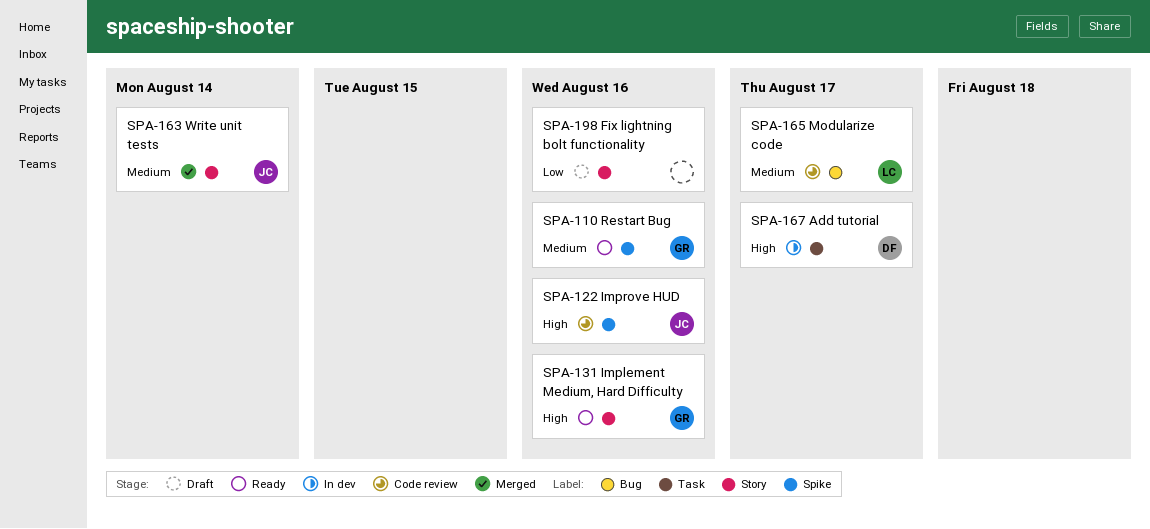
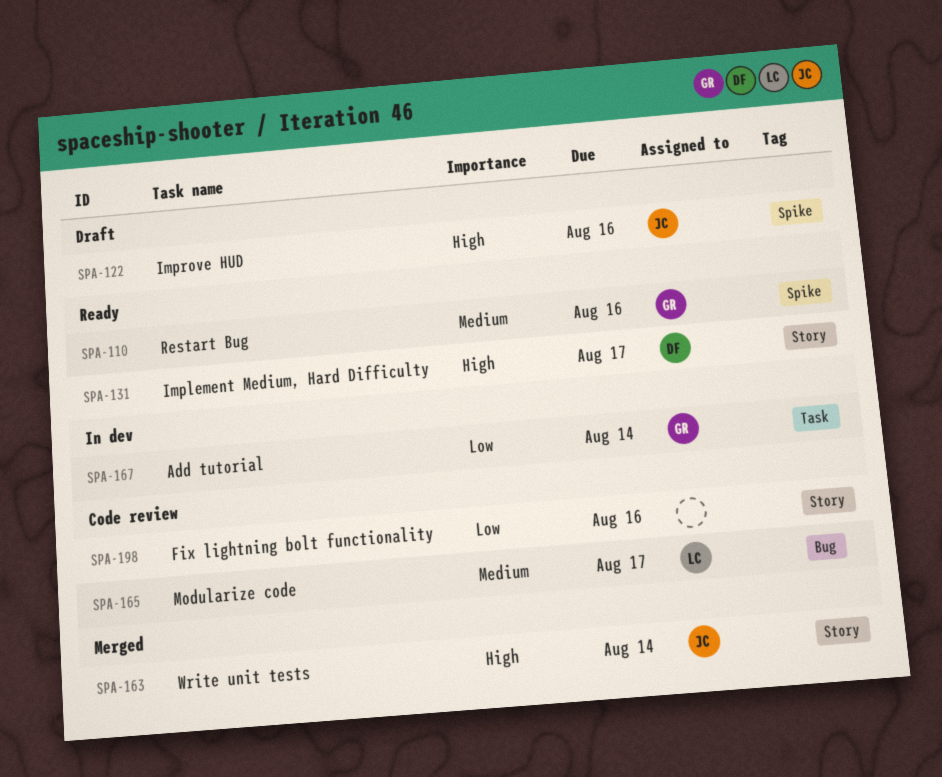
SPA-122, status: Code review -> Draft
SPA-131, owner: GR -> DF
SPA-131, due: Aug 16 -> Aug 17
SPA-163, priority: Medium -> High
SPA-167, owner: DF -> GR
SPA-167, priority: High -> Low
SPA-167, due: Aug 17 -> Aug 14
SPA-198, status: Draft -> Code review

